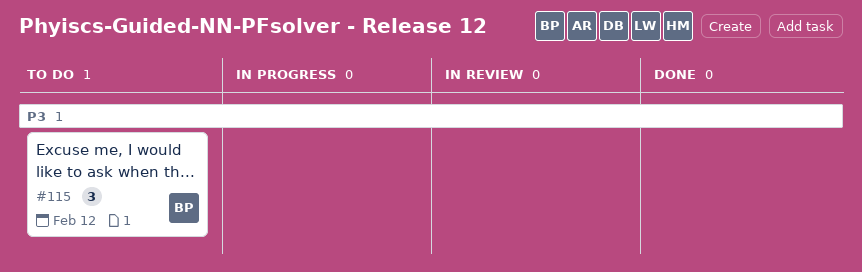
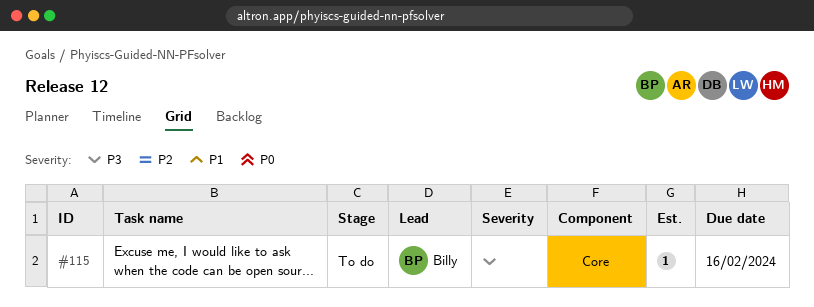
#115, estimate: 3 -> 1
#115, due: Feb 12 -> Feb 16

